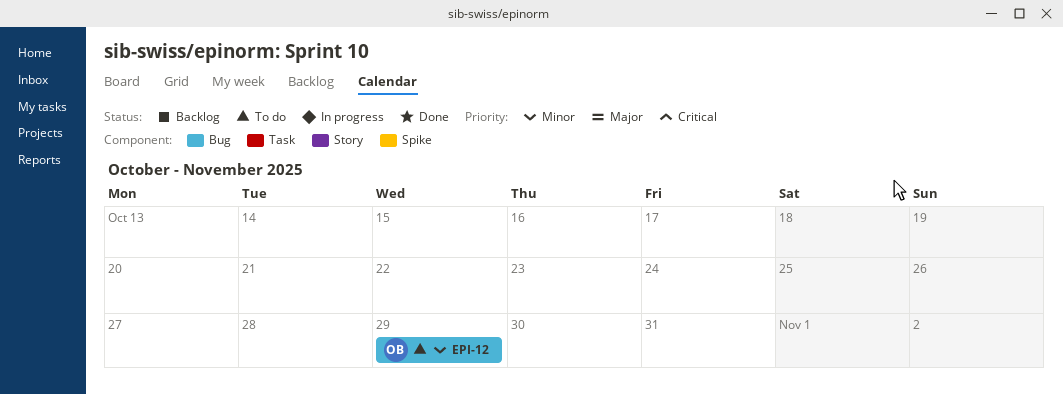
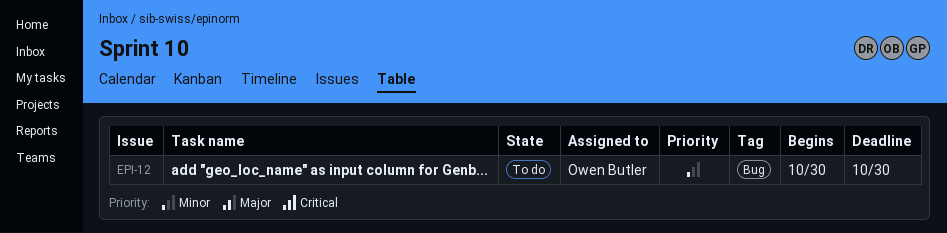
EPI-12, start: Oct 29 -> Oct 30
EPI-12, due: Oct 29 -> Oct 30

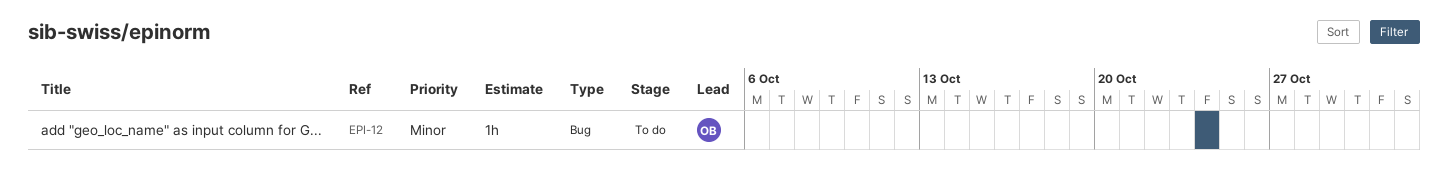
EPI-12, start: Oct 30 -> Oct 24
EPI-12, due: Oct 30 -> Oct 24

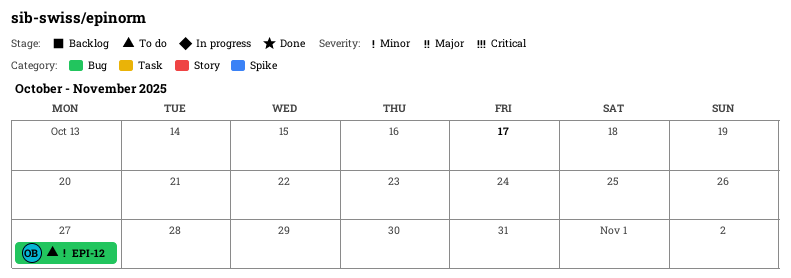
EPI-12, start: Oct 24 -> Oct 27
EPI-12, due: Oct 24 -> Oct 27

